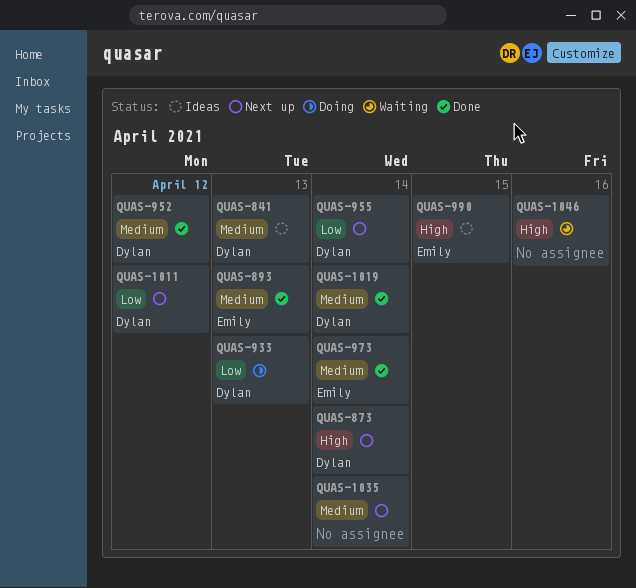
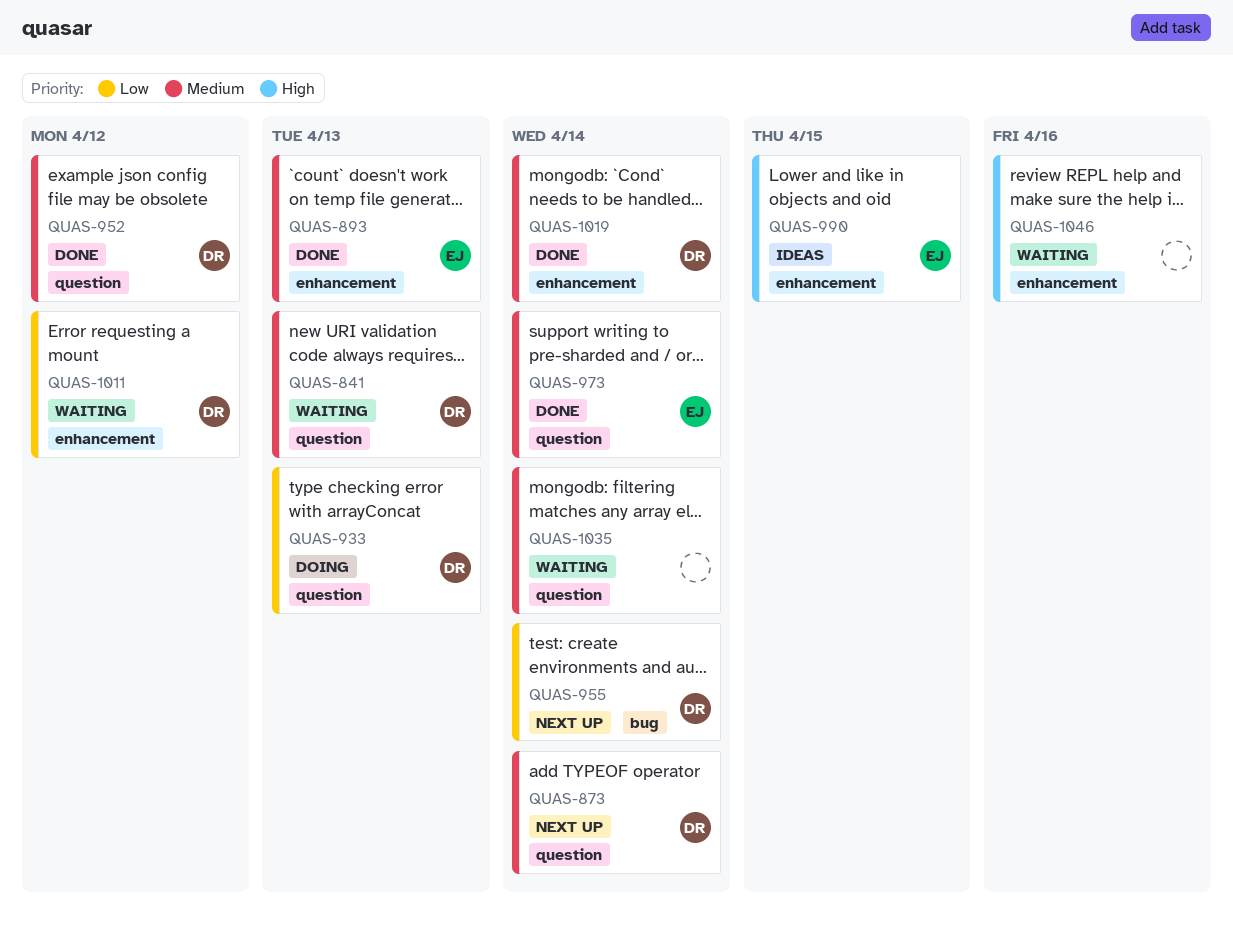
QUAS-841, status: Ideas -> Waiting
QUAS-873, priority: High -> Medium
QUAS-1011, status: Next up -> Waiting
QUAS-1035, status: Next up -> Waiting

